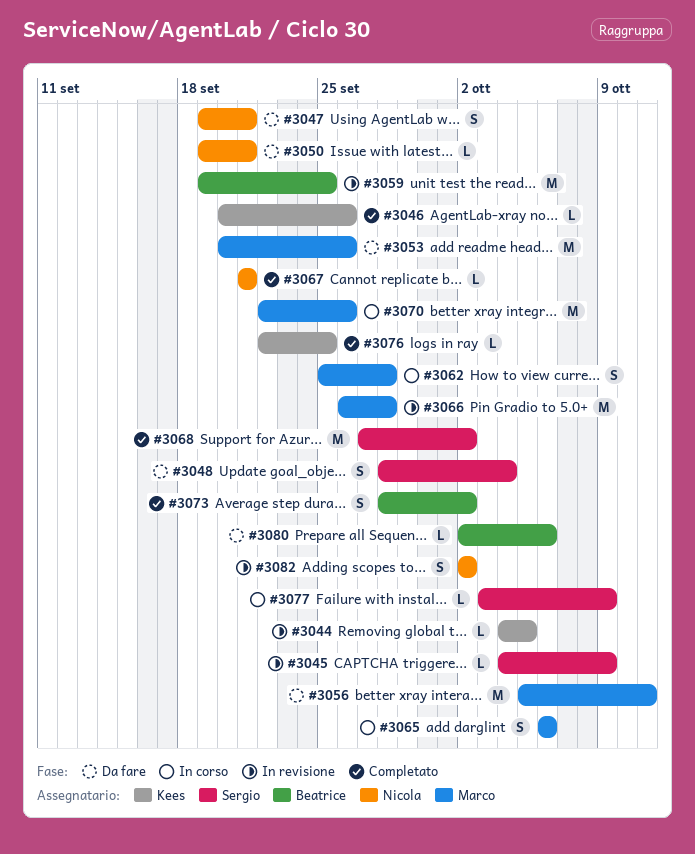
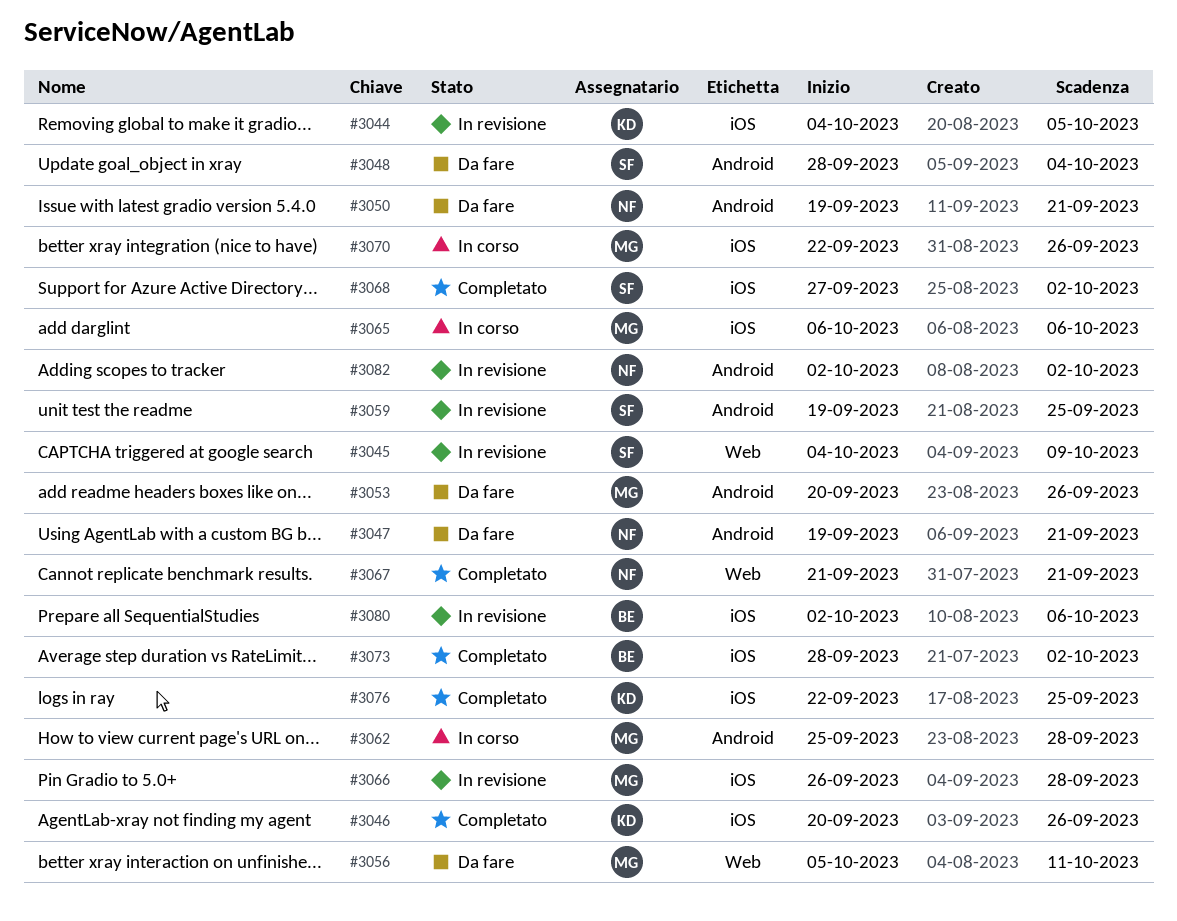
#3059, owner: Beatrice -> Sergio
#3077: present -> none
#3080, status: Da fare -> In revisione

